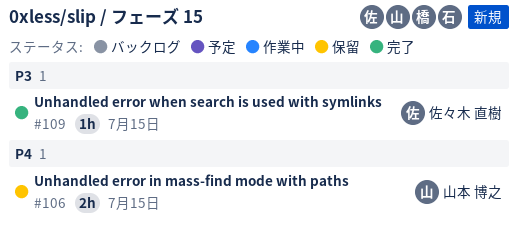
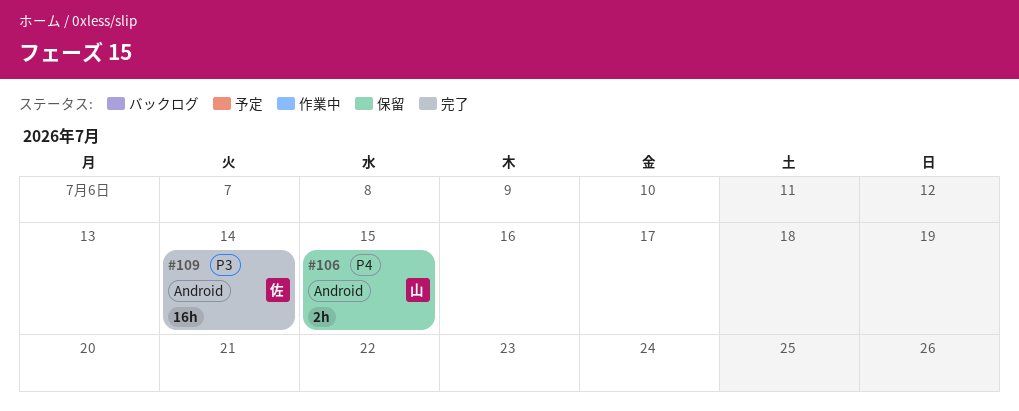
#109, estimate: 1h -> 16h
#109, due: Jul 15 -> Jul 14

